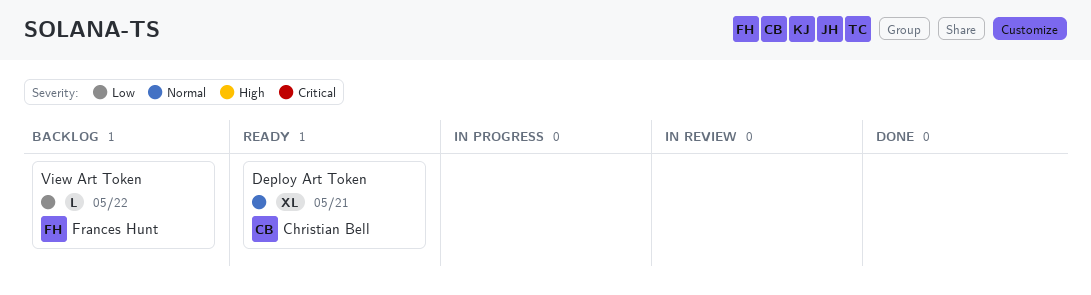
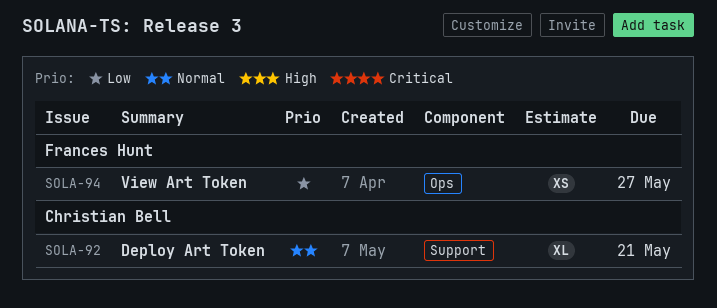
View Art Token, estimate: L -> XS
View Art Token, due: May 22 -> May 27

